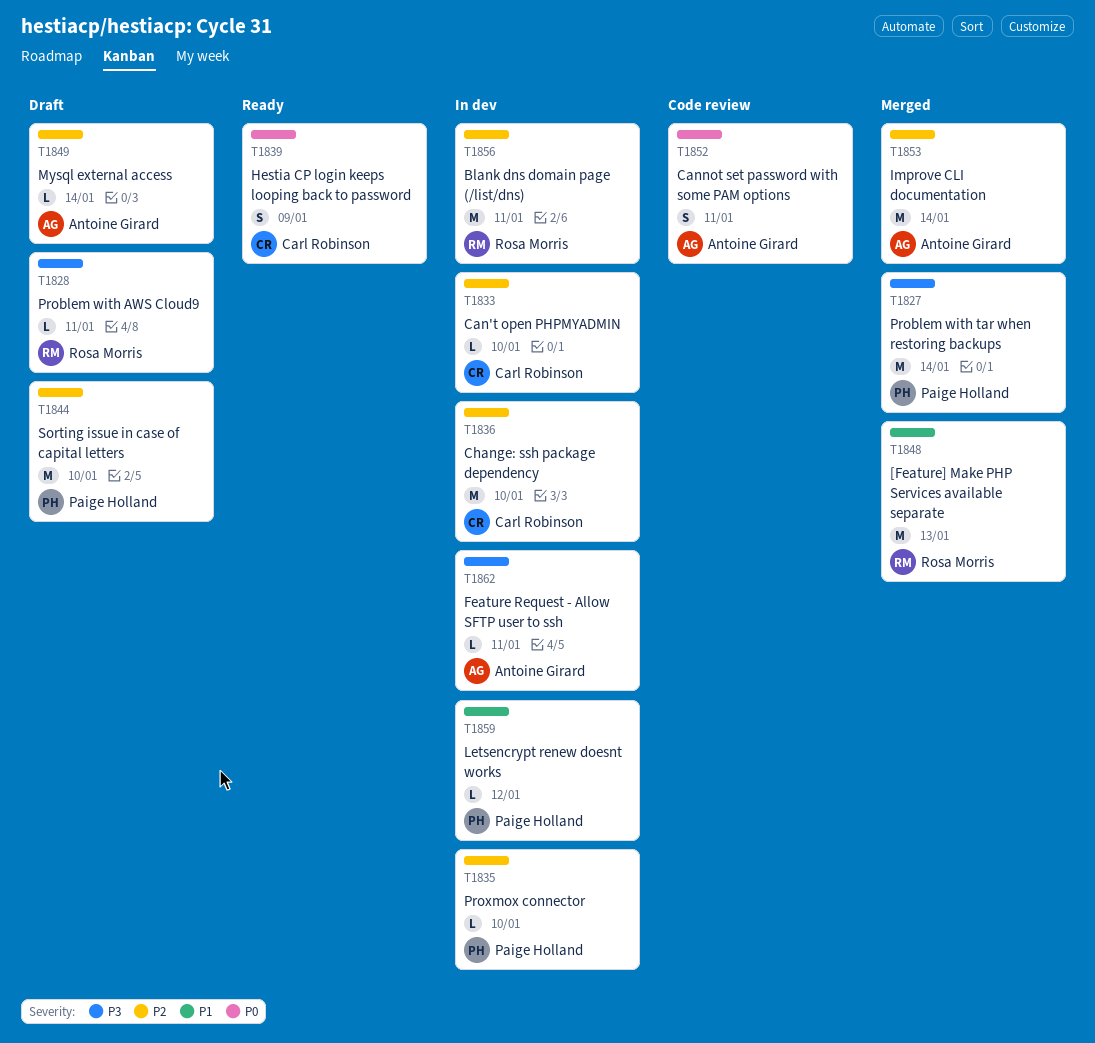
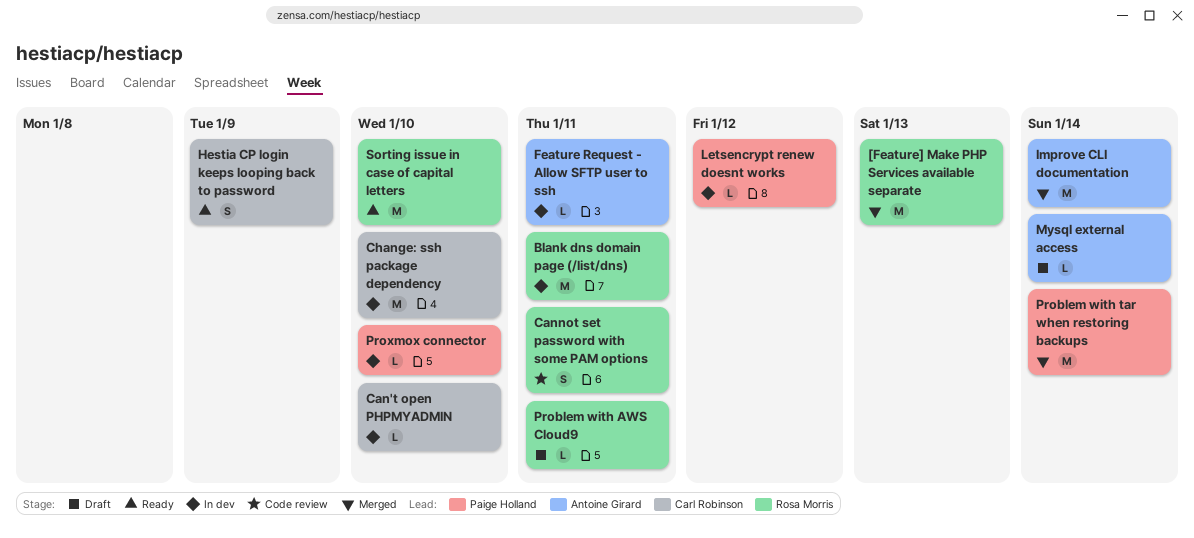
Cannot set password with some PAM options, owner: Antoine Girard -> Rosa Morris
Sorting issue in case of capital letters, status: Draft -> Ready
Sorting issue in case of capital letters, owner: Paige Holland -> Rosa Morris

